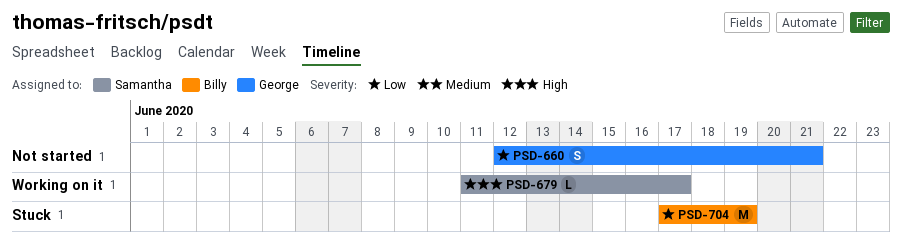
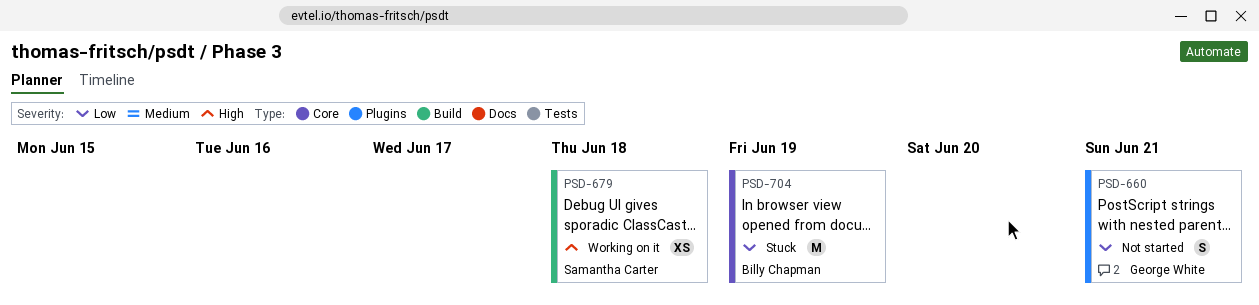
PSD-679, estimate: L -> XS
PSD-679, due: Jun 17 -> Jun 18

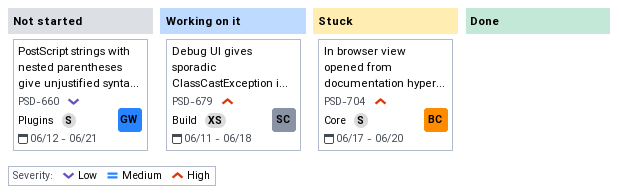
PSD-704, priority: Low -> High
PSD-704, estimate: M -> S
PSD-704, due: Jun 19 -> Jun 20

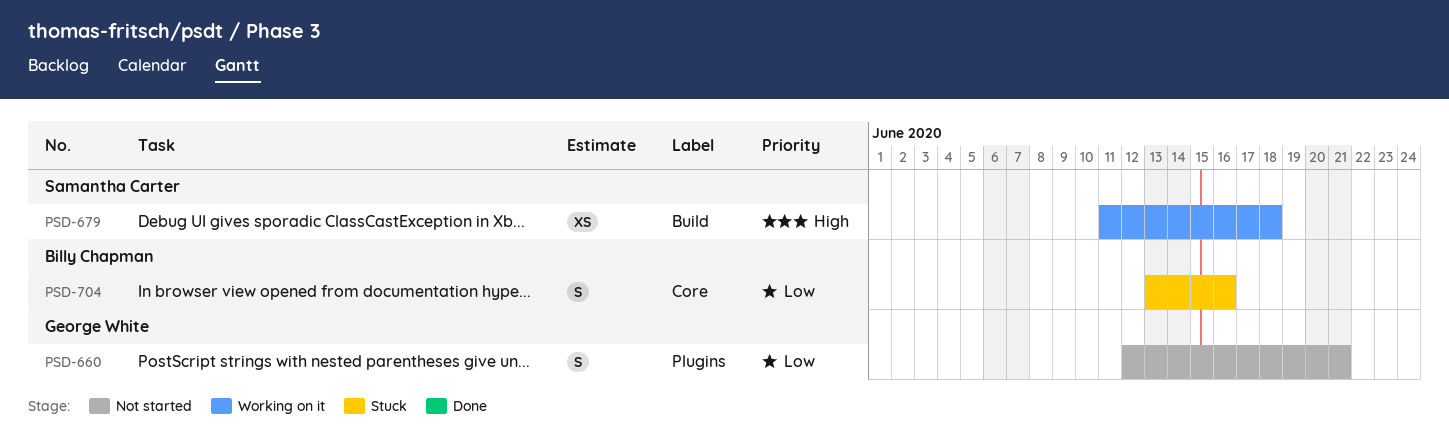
PSD-704, priority: High -> Low
PSD-704, start: Jun 17 -> Jun 13
PSD-704, due: Jun 20 -> Jun 16

